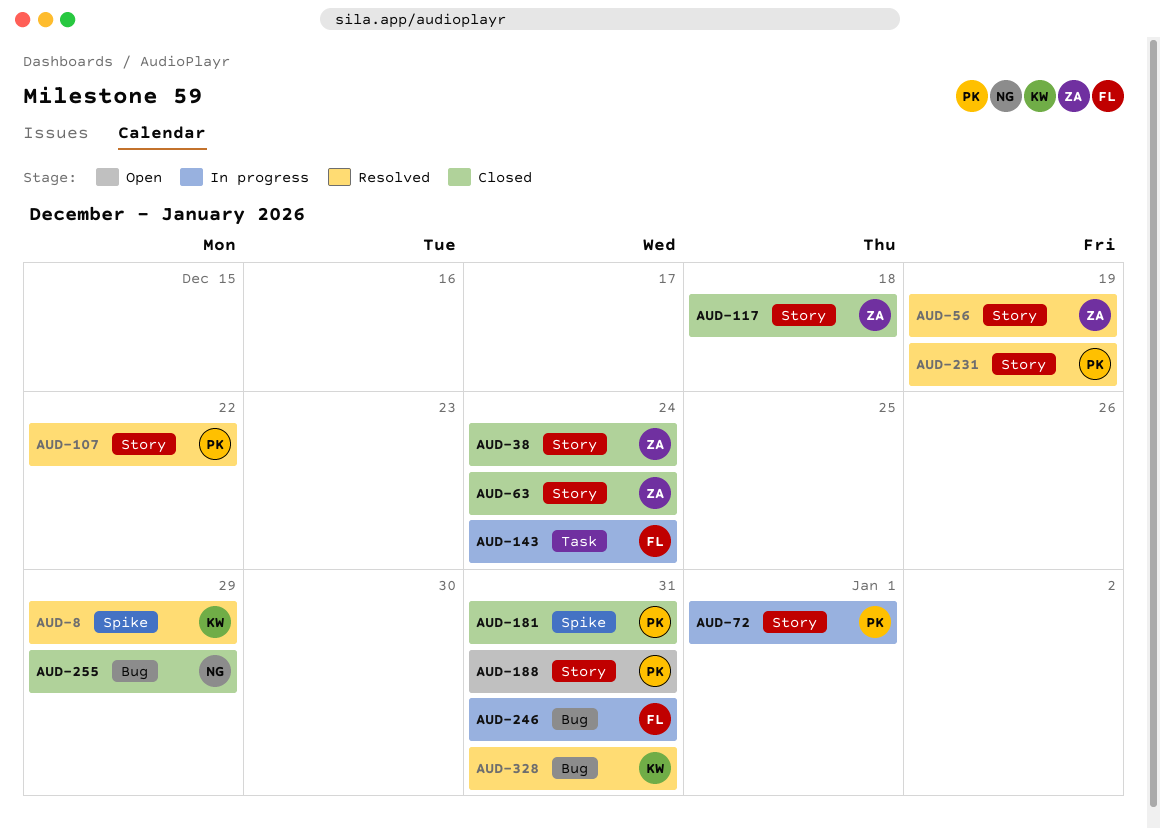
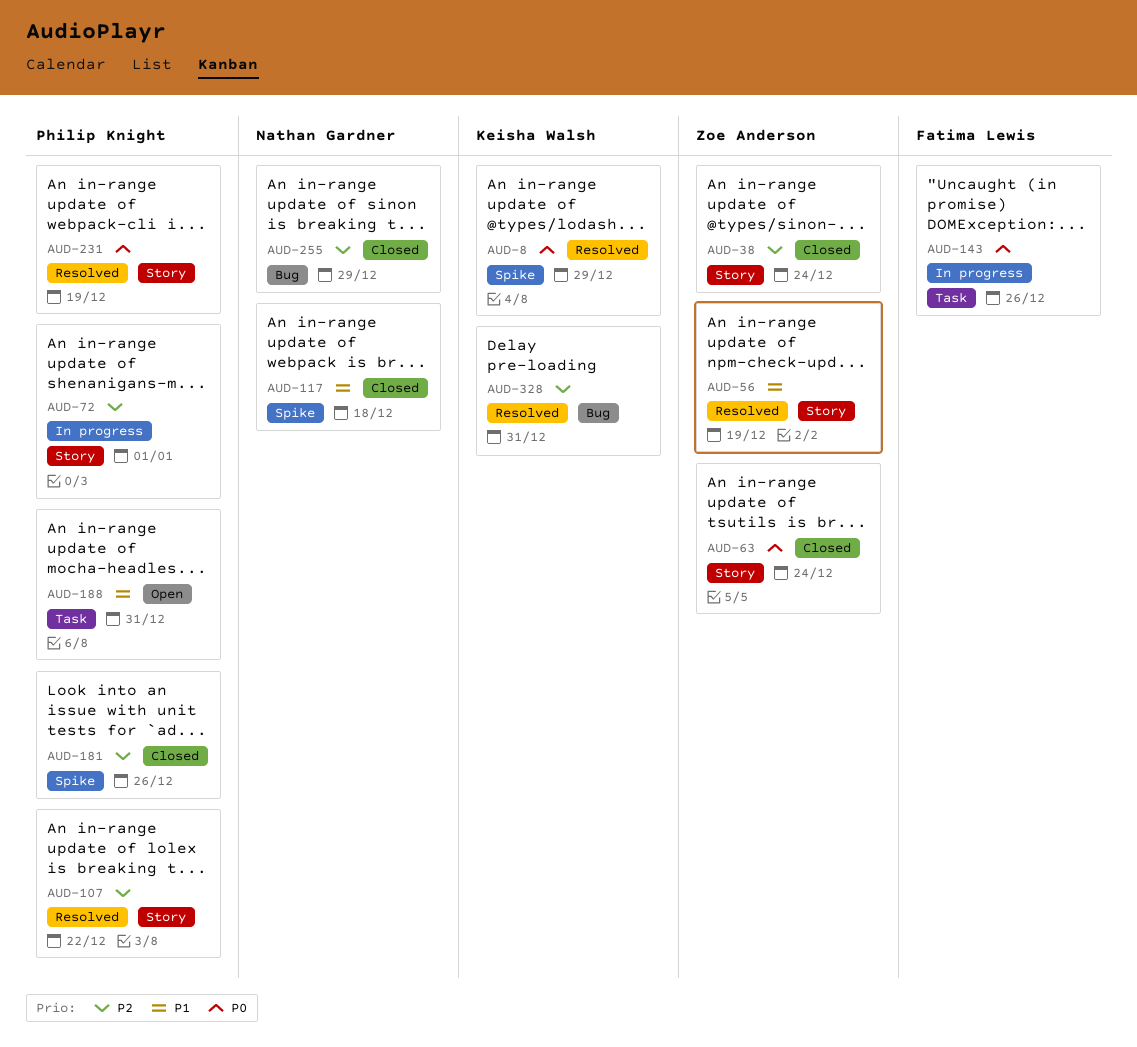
AUD-117, owner: Zoe Anderson -> Nathan Gardner
AUD-117, label: Story -> Spike
AUD-143, due: Dec 24 -> Dec 26
AUD-181, due: Dec 31 -> Dec 26
AUD-188, label: Story -> Task
AUD-246: present -> none

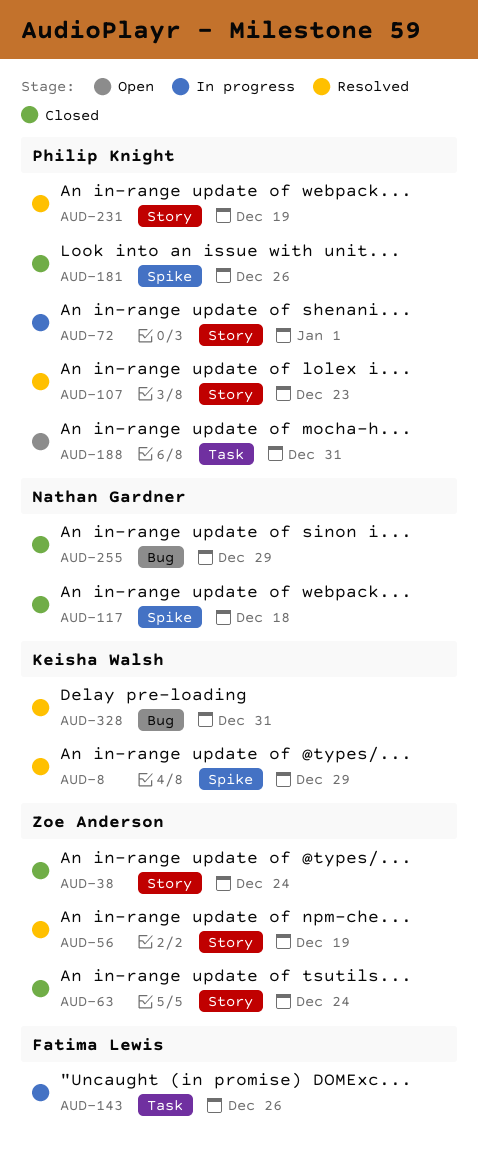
AUD-107, due: Dec 22 -> Dec 23

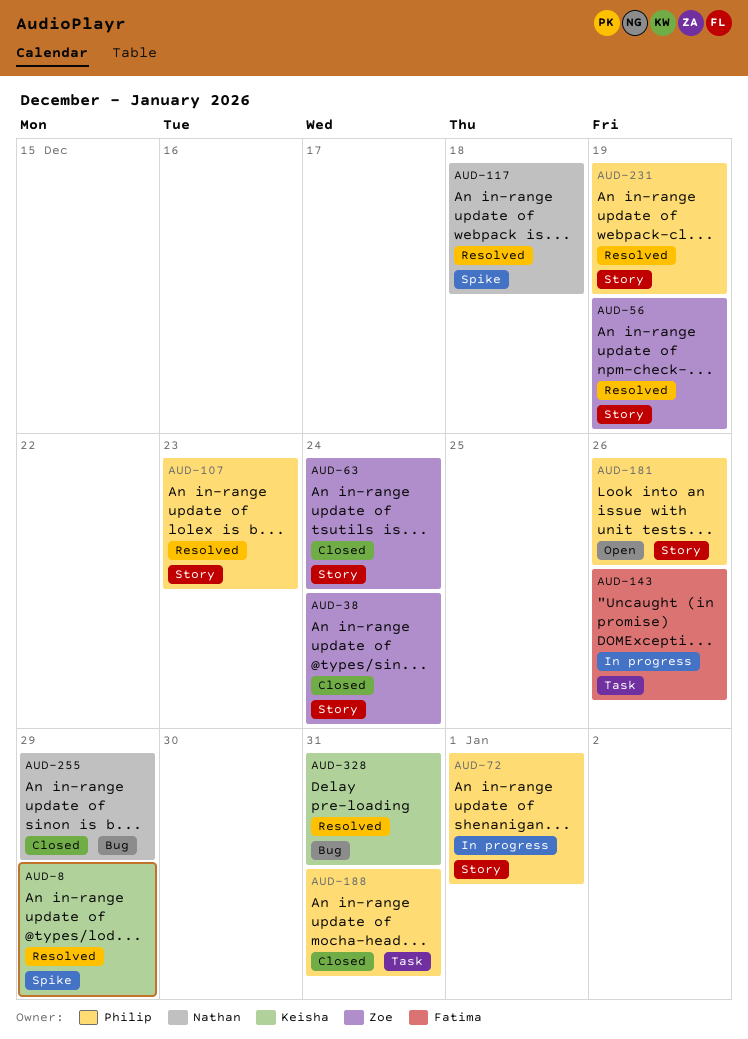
AUD-117, status: Closed -> Resolved
AUD-181, status: Closed -> Open
AUD-181, label: Spike -> Story
AUD-188, status: Open -> Closed

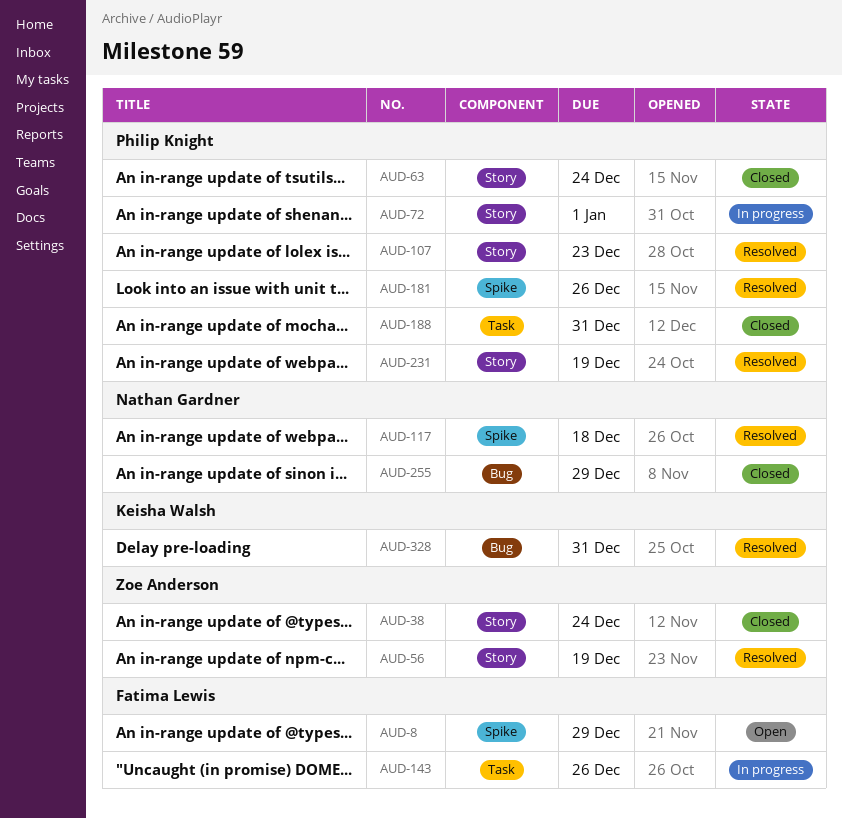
AUD-8, status: Resolved -> Open
AUD-8, owner: Keisha Walsh -> Fatima Lewis
AUD-63, owner: Zoe Anderson -> Philip Knight
AUD-181, status: Open -> Resolved
AUD-181, label: Story -> Spike

